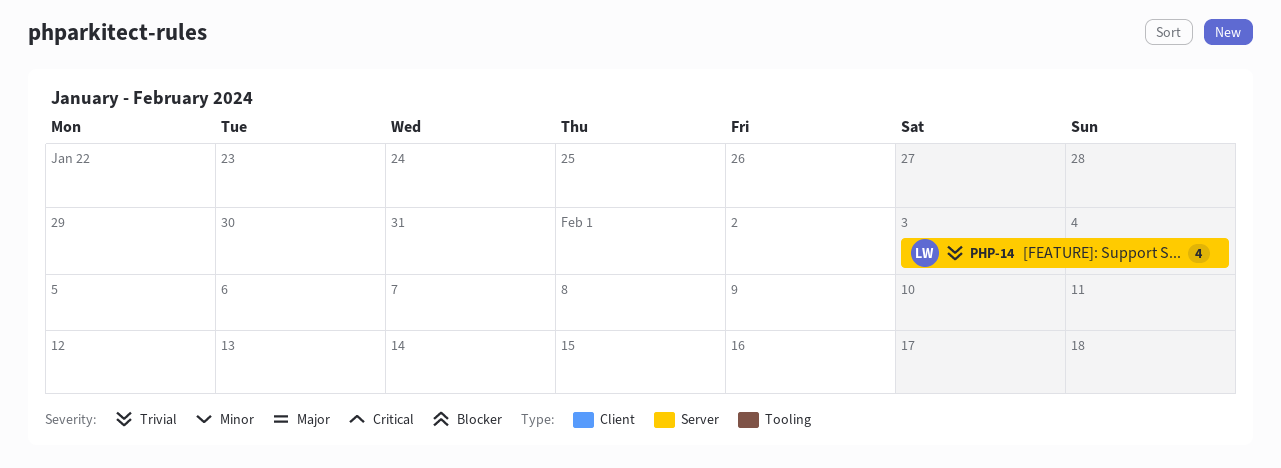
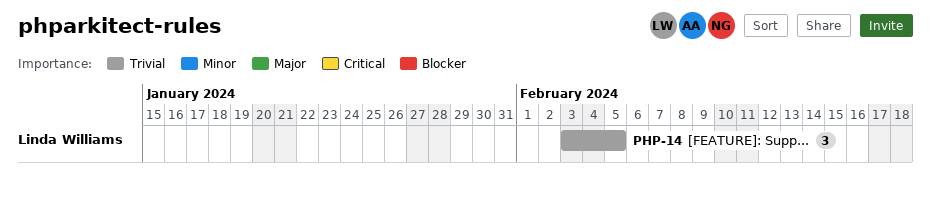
PHP-14, estimate: 4 -> 3
PHP-14, due: Feb 4 -> Feb 5

